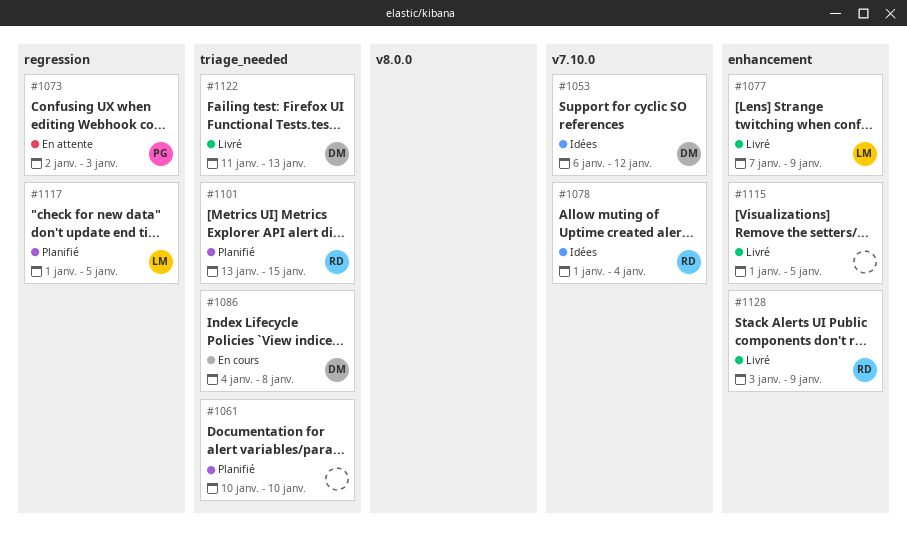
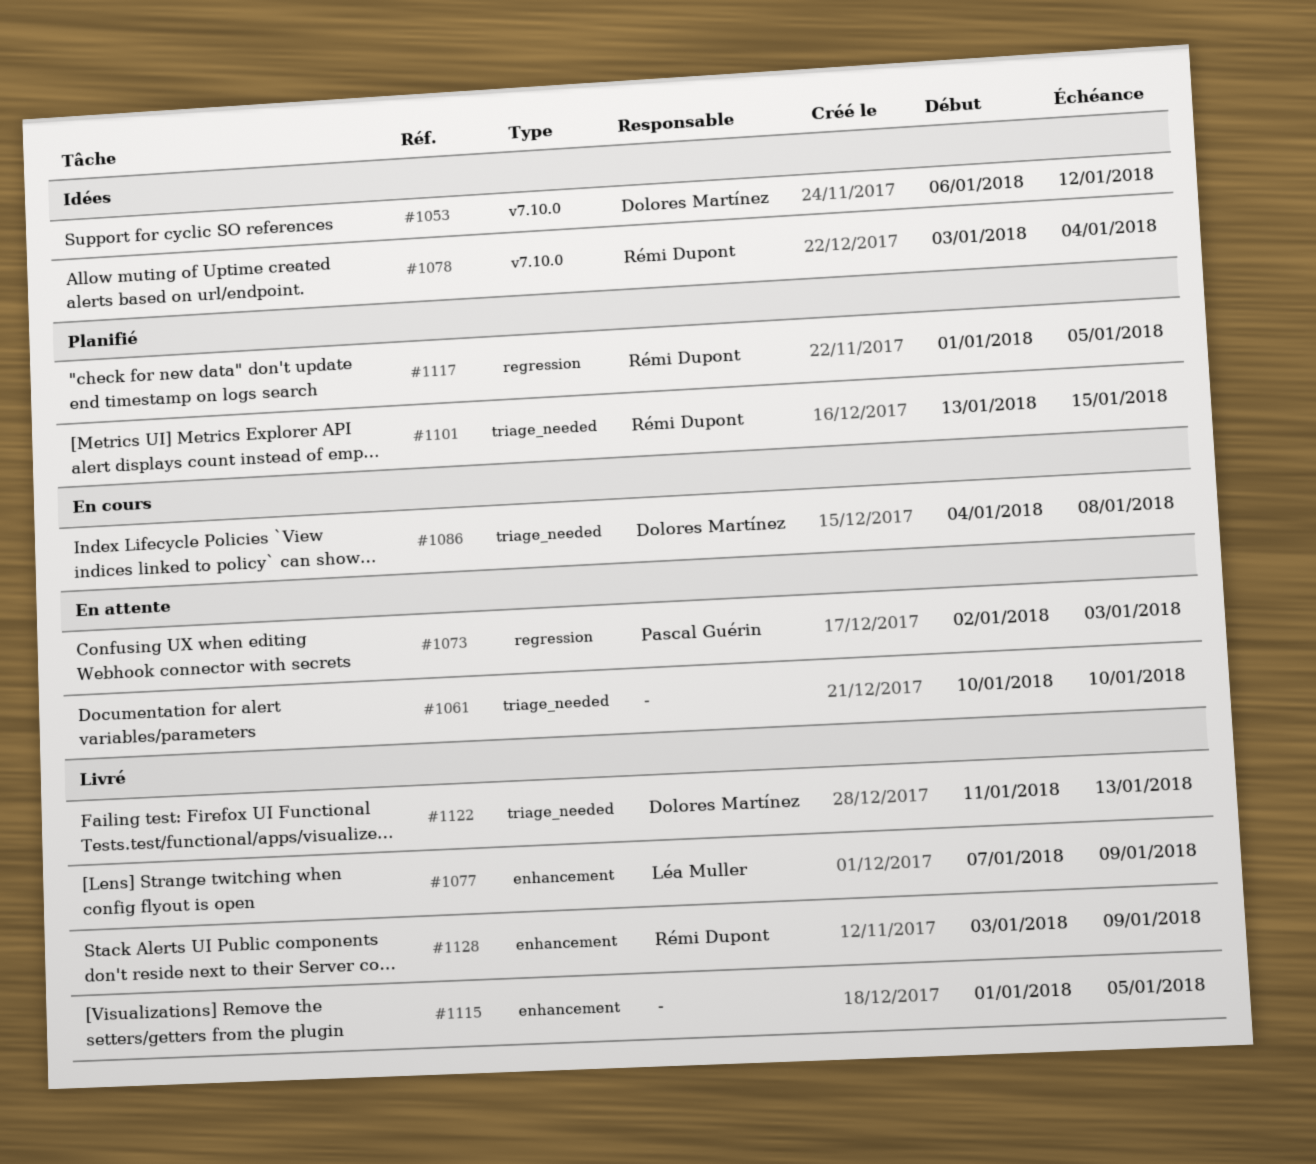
#1061, status: Planifié -> En attente
#1078, start: Jan 1 -> Jan 3
#1117, owner: Léa Muller -> Rémi Dupont

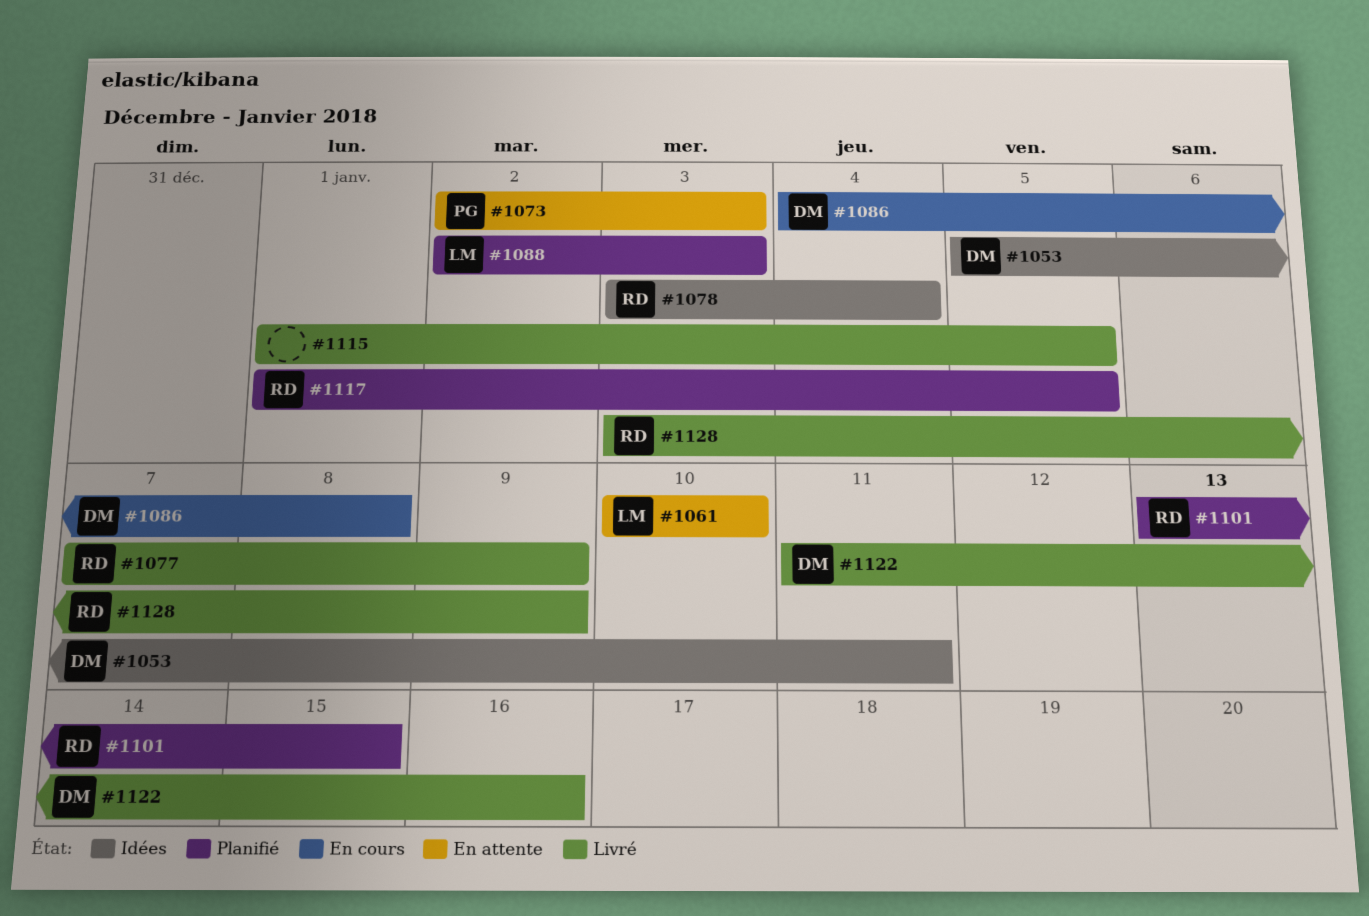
#1053, start: Jan 6 -> Jan 5
#1053, due: Jan 12 -> Jan 11
#1061, owner: none -> Léa Muller
#1077, owner: Léa Muller -> Rémi Dupont
#1088: none -> present
#1122, due: Jan 13 -> Jan 16

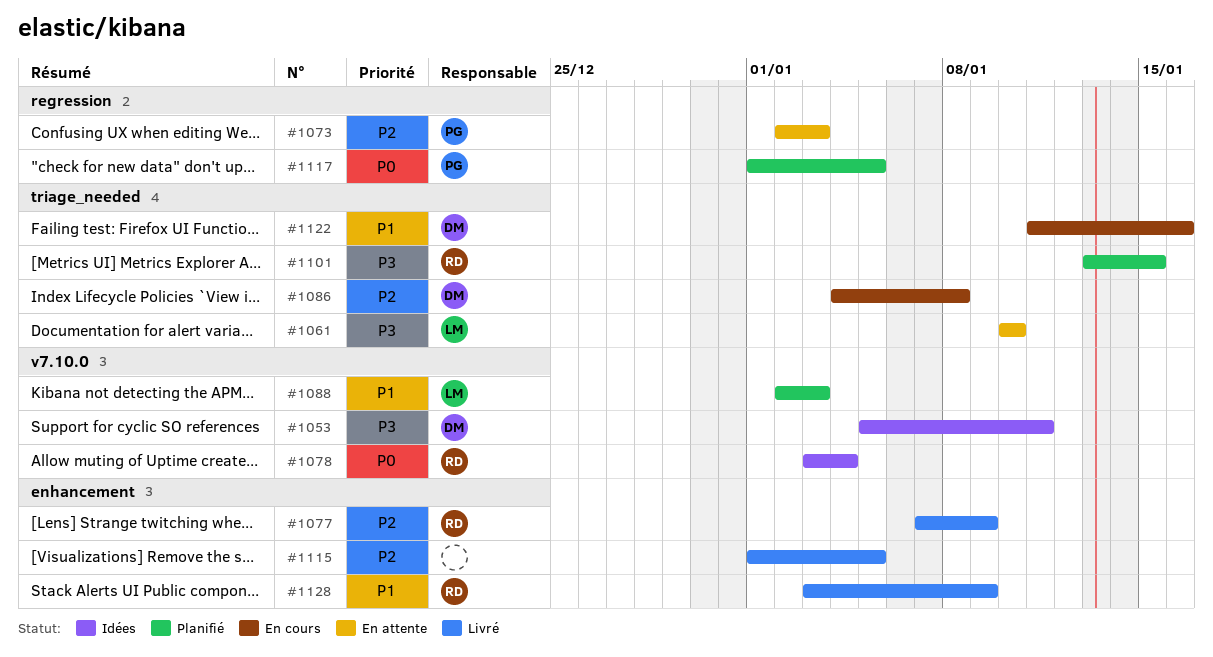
#1117, owner: RD -> PG
#1122, status: Livré -> En cours

